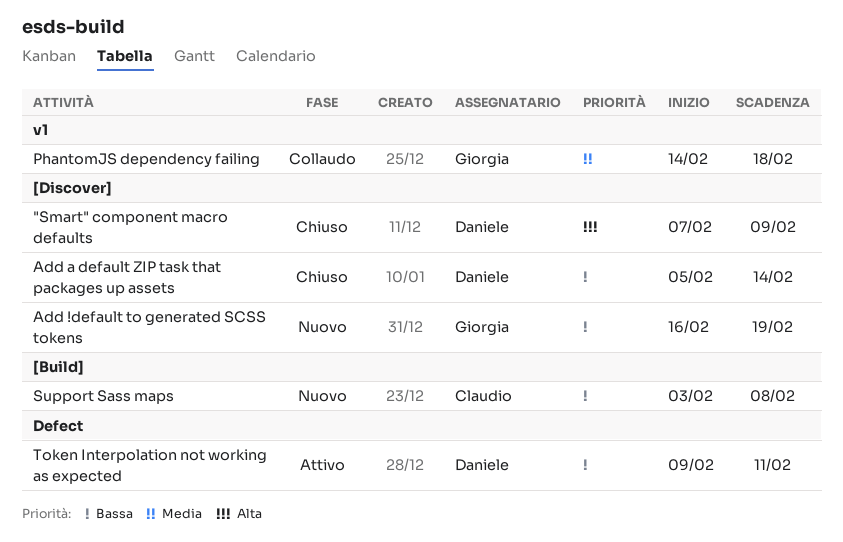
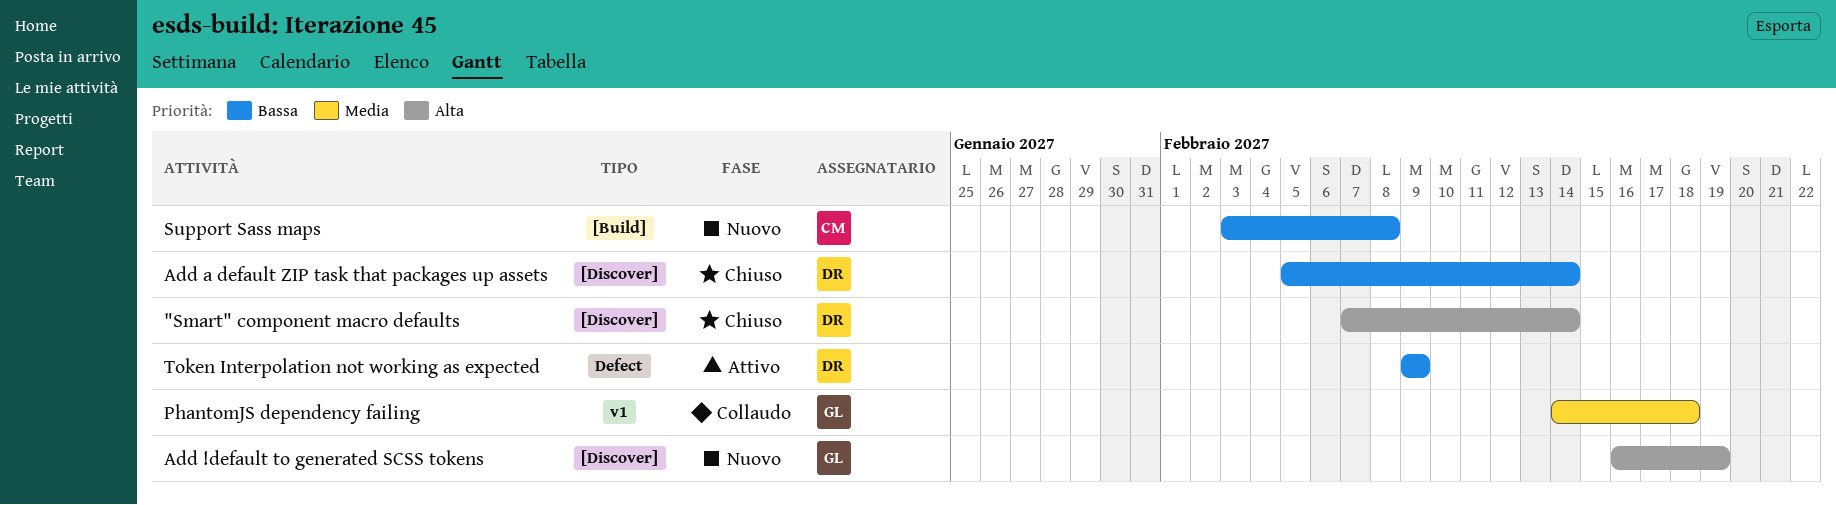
"Smart" component macro defaults, due: Feb 9 -> Feb 14
Add !default to generated SCSS tokens, priority: Bassa -> Alta
Token Interpolation not working as expected, due: Feb 11 -> Feb 9

